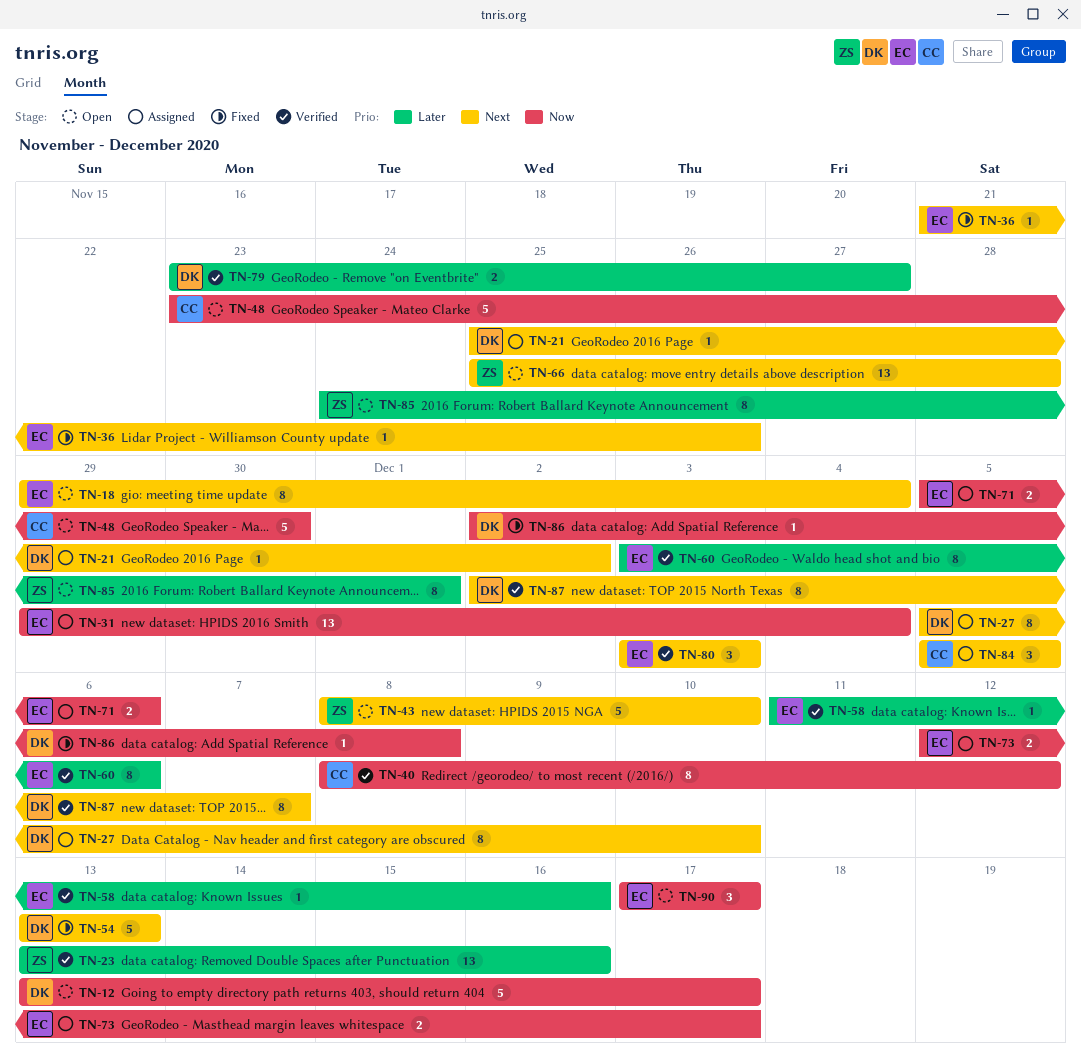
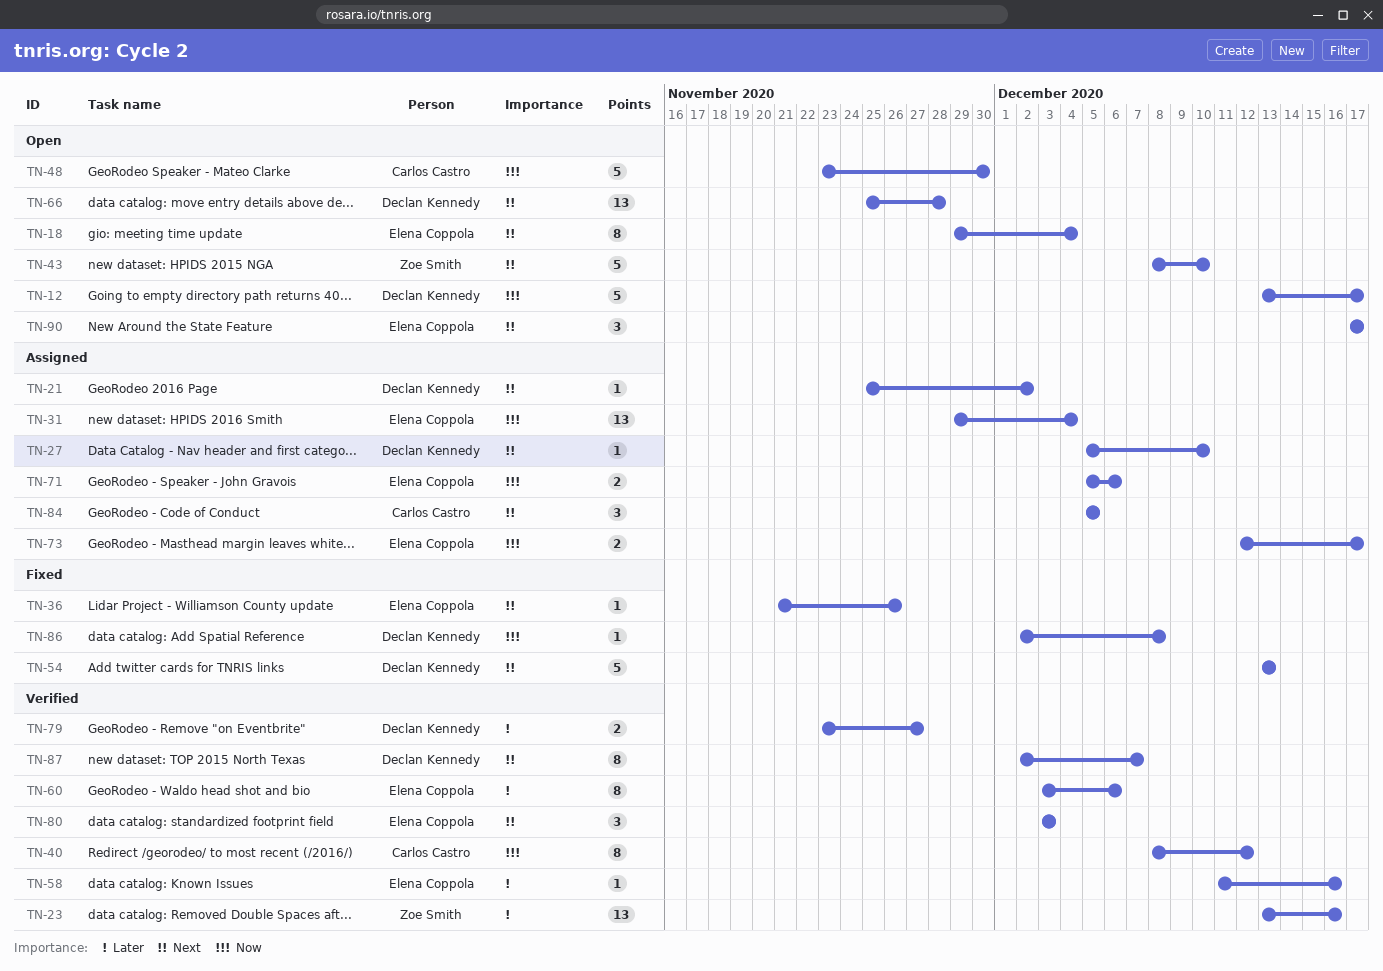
TN-27, estimate: 8 -> 1
TN-66, owner: Zoe Smith -> Declan Kennedy
TN-85: present -> none
TN-90, priority: Now -> Next

